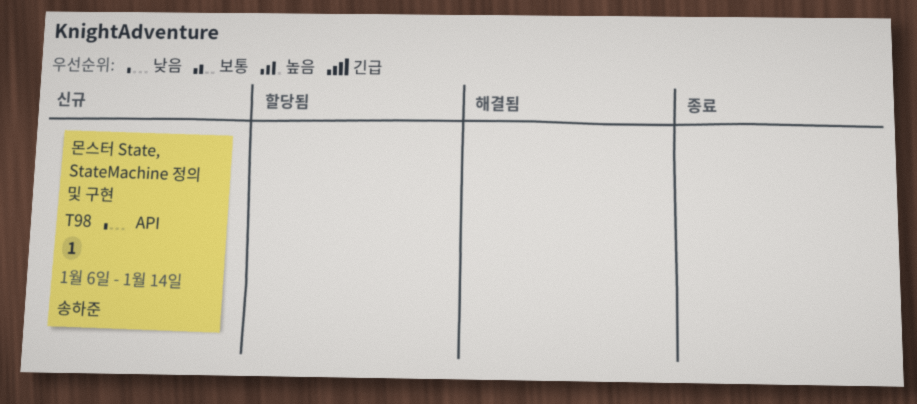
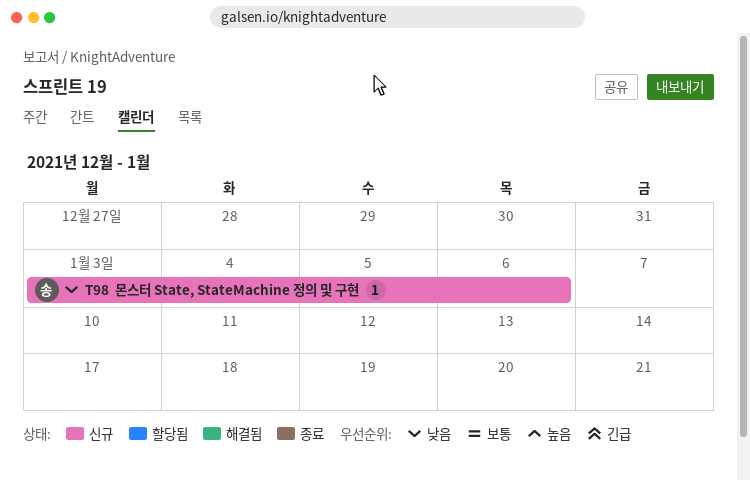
T98, start: Jan 6 -> Jan 3
T98, due: Jan 14 -> Jan 6

